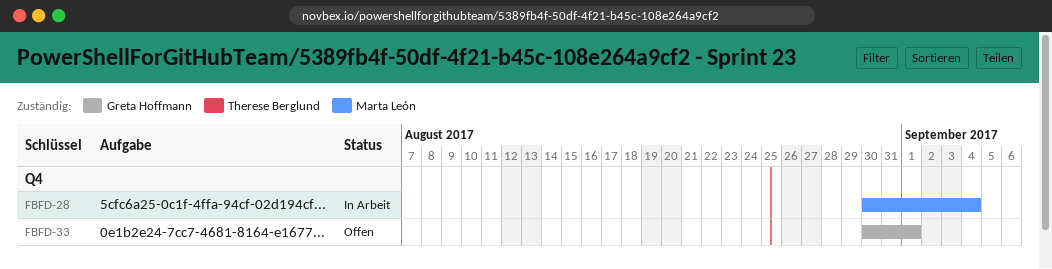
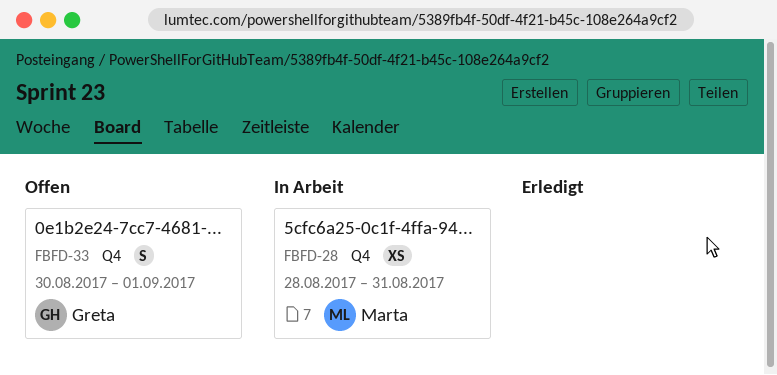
FBFD-28, start: Aug 30 -> Aug 28
FBFD-28, due: Sep 4 -> Aug 31

